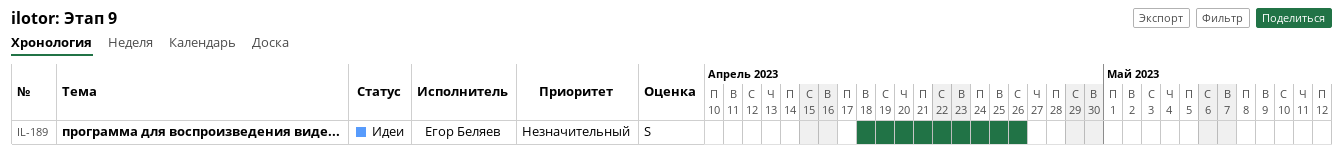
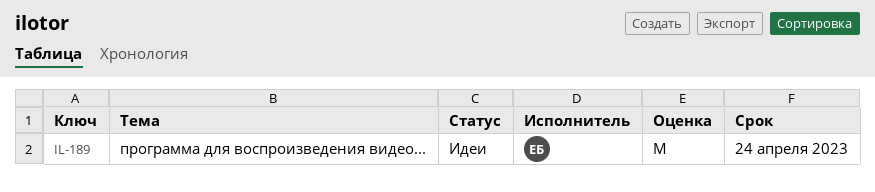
IL-189, estimate: S -> M
IL-189, due: Apr 26 -> Apr 24

